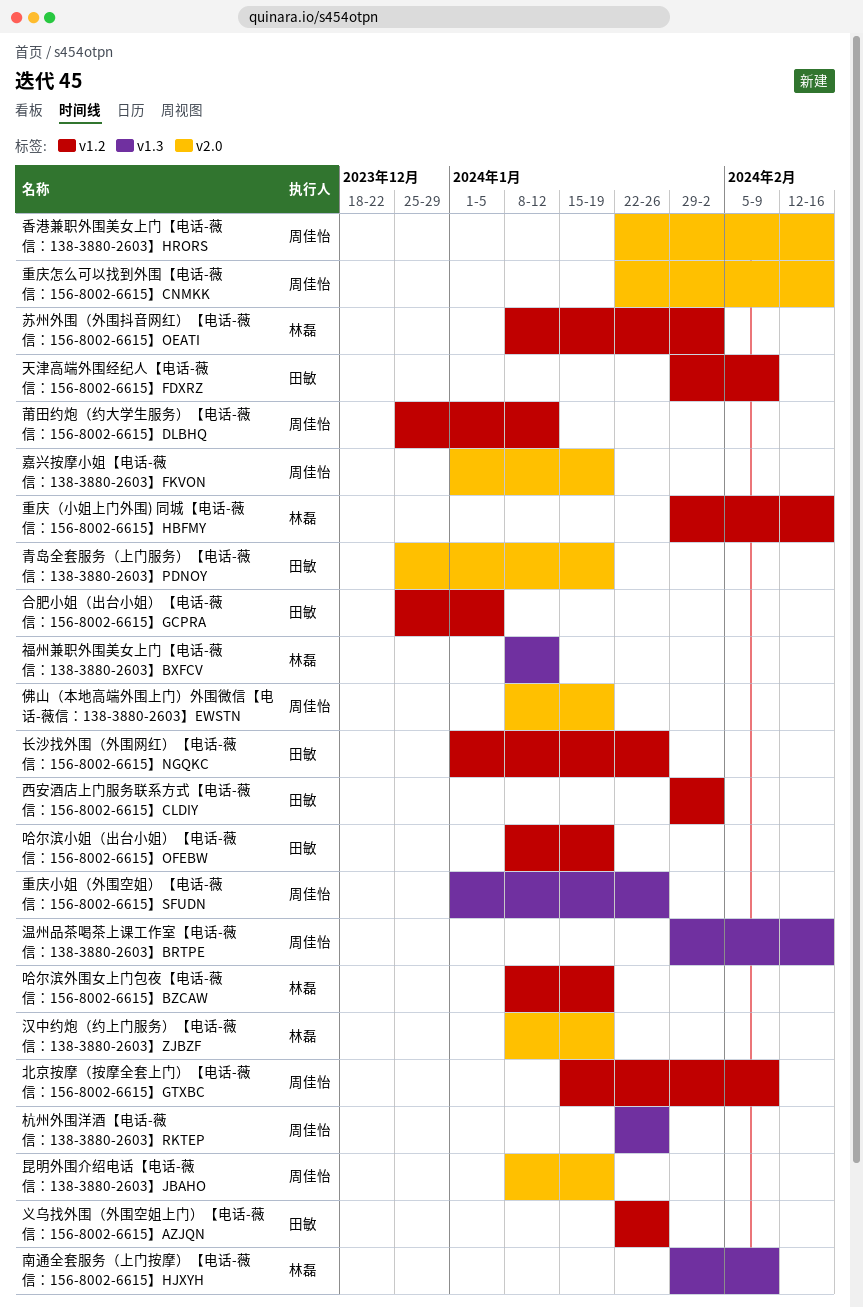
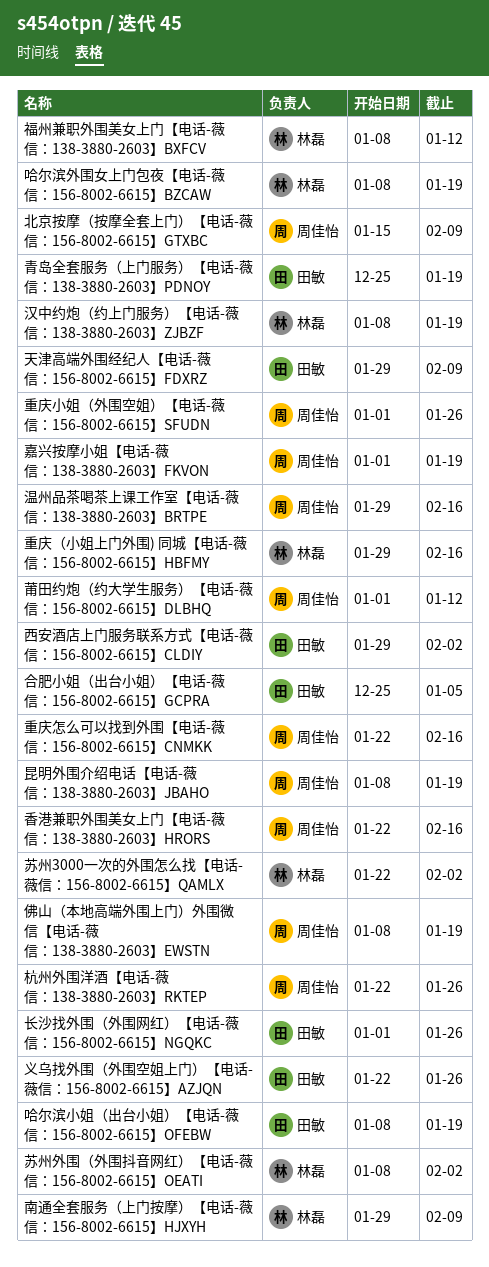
苏州3000一次的外围怎么找【电话-薇信：156-8002-6615】QAMLX: none -> present
莆田约炮（约大学生服务）【电话-薇信：156-8002-6615】DLBHQ, start: Dec 25 -> Jan 1

